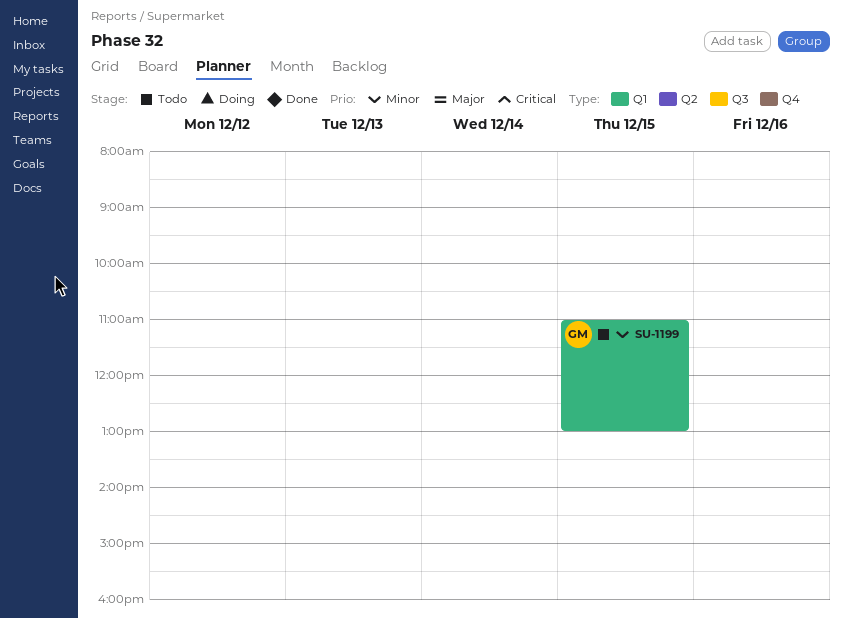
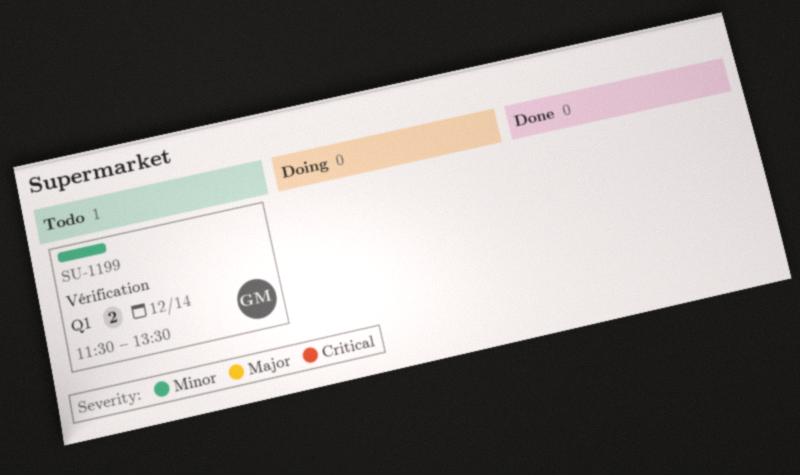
SU-1199, day: Dec 15 -> Dec 14
SU-1199, begins: 11:00 -> 11:30
SU-1199, ends: 13:00 -> 13:30

